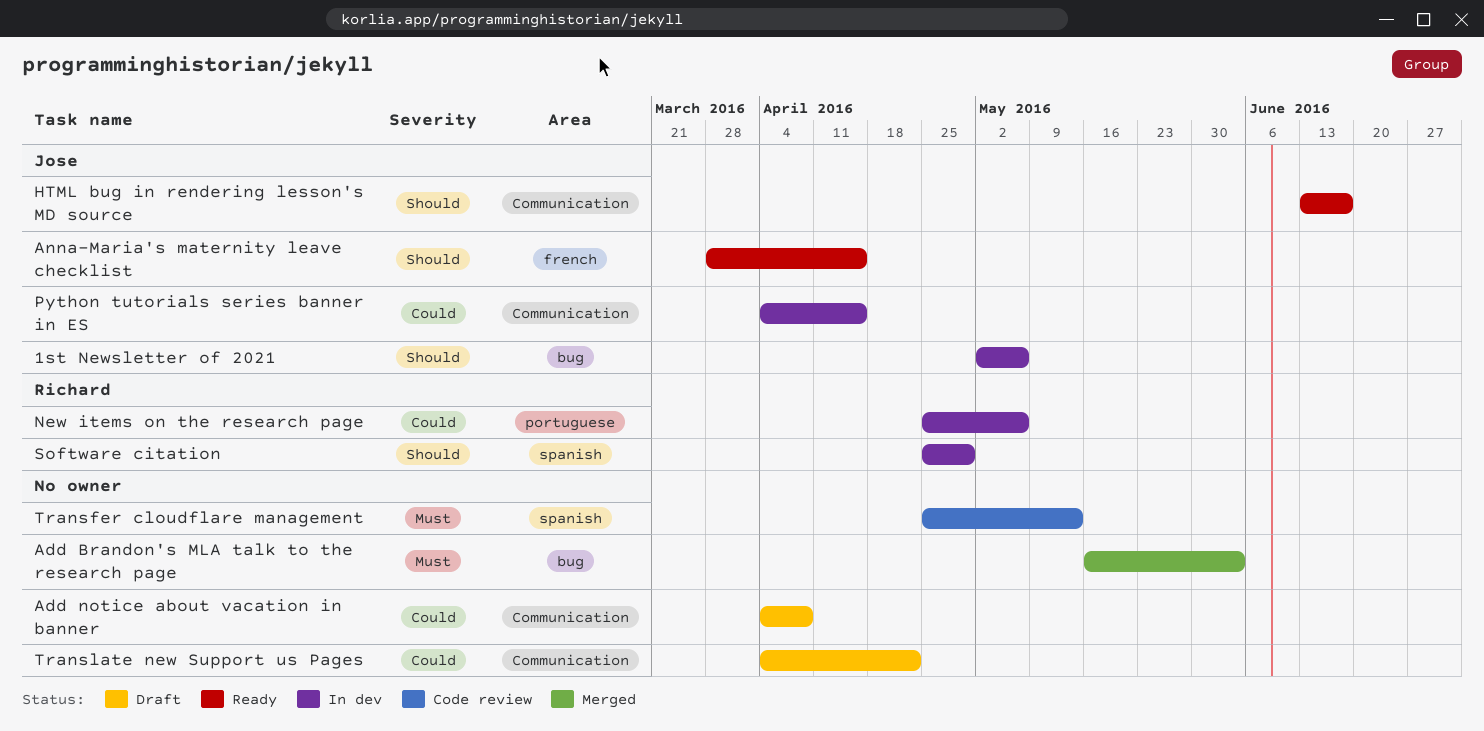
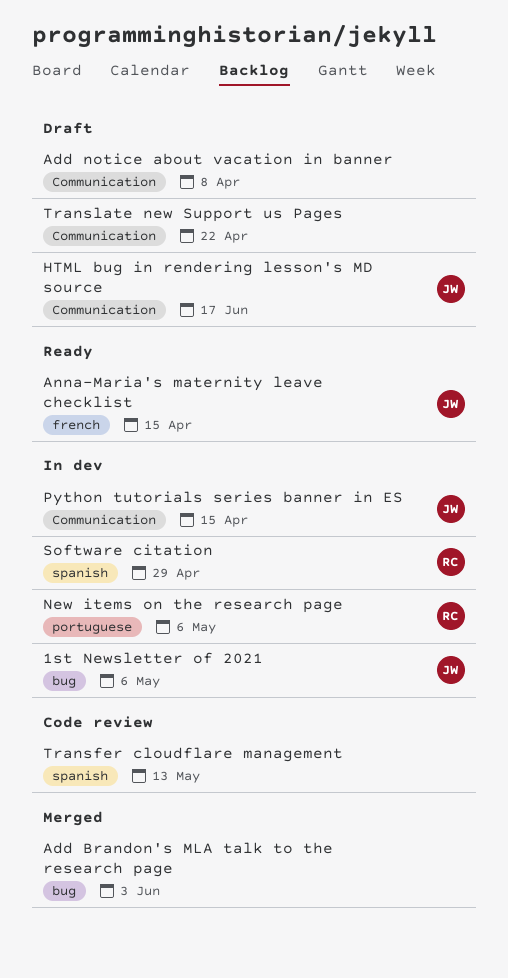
HTML bug in rendering lesson's MD source, status: Ready -> Draft

